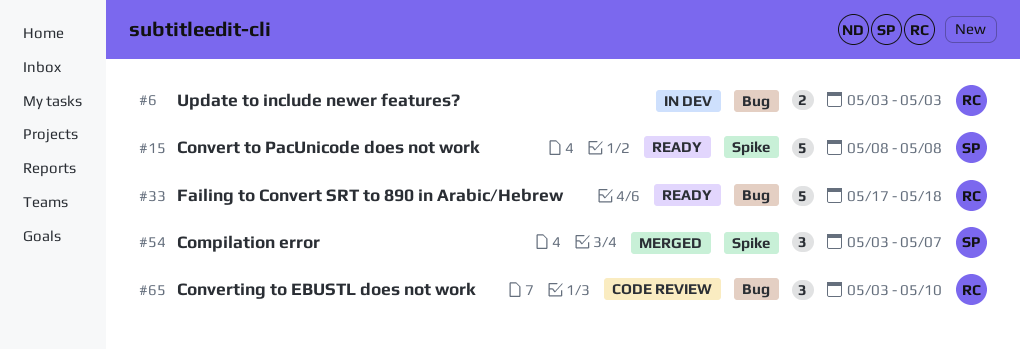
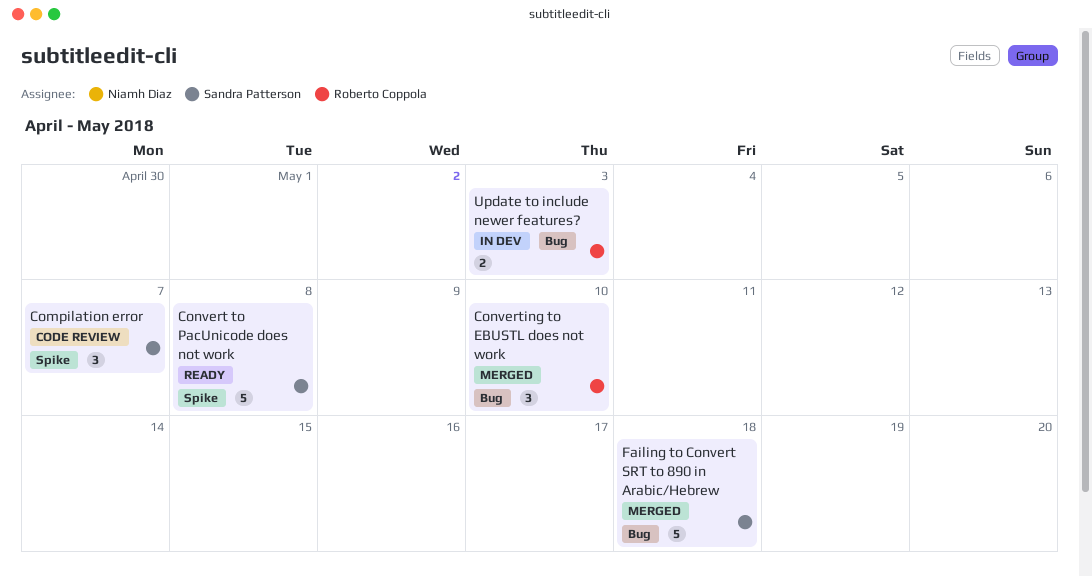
Compilation error, status: Merged -> Code review
Converting to EBUSTL does not work, status: Code review -> Merged
Failing to Convert SRT to 890 in Arabic/Hebrew, status: Ready -> Merged
Failing to Convert SRT to 890 in Arabic/Hebrew, owner: Roberto Coppola -> Sandra Patterson

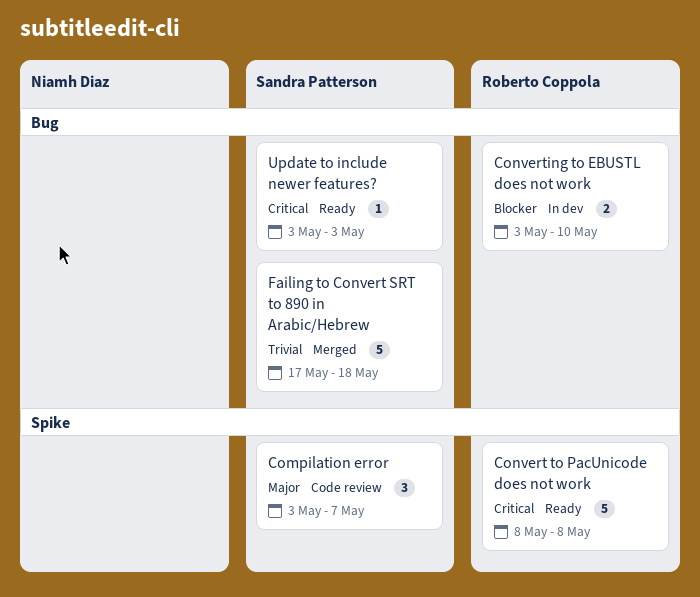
Convert to PacUnicode does not work, owner: Sandra Patterson -> Roberto Coppola
Converting to EBUSTL does not work, status: Merged -> In dev
Converting to EBUSTL does not work, estimate: 3 -> 2
Update to include newer features?, status: In dev -> Ready
Update to include newer features?, owner: Roberto Coppola -> Sandra Patterson
Update to include newer features?, estimate: 2 -> 1

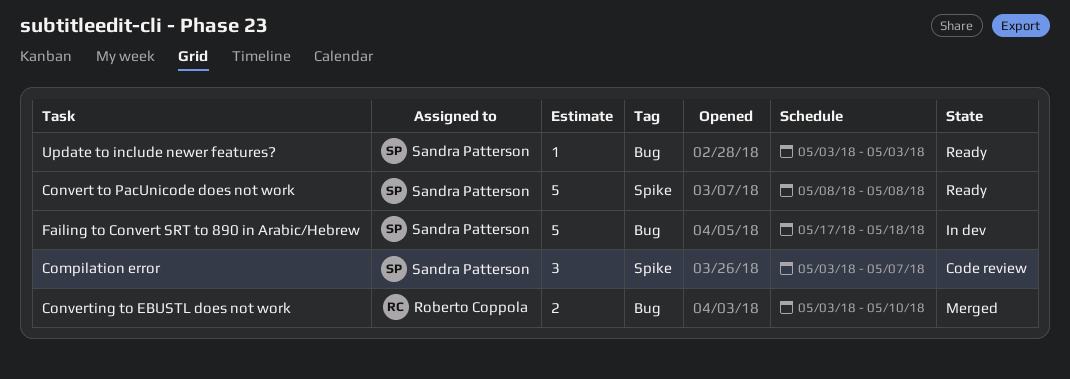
Convert to PacUnicode does not work, owner: Roberto Coppola -> Sandra Patterson
Converting to EBUSTL does not work, status: In dev -> Merged
Failing to Convert SRT to 890 in Arabic/Hebrew, status: Merged -> In dev

